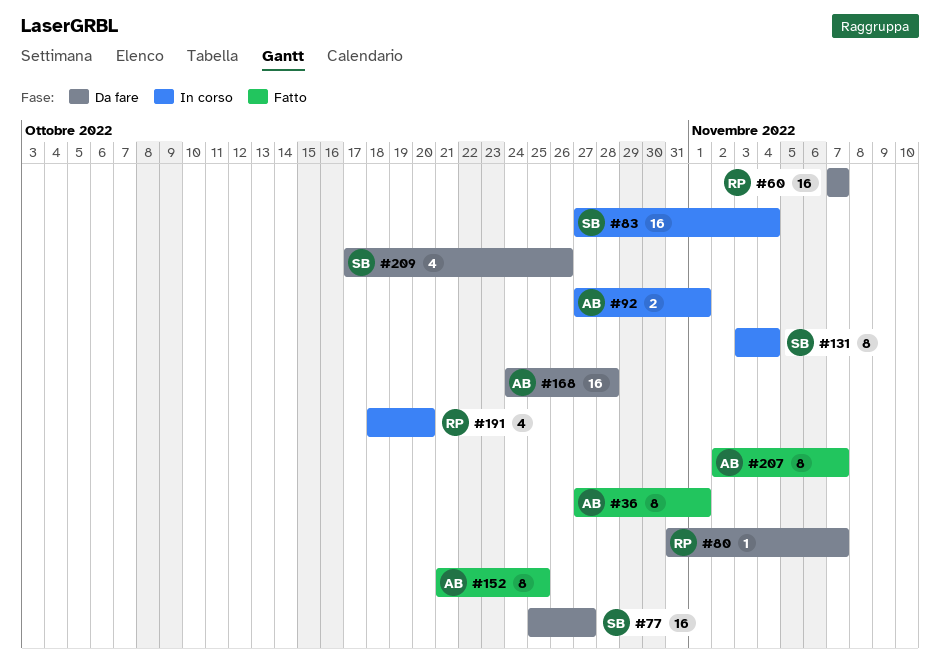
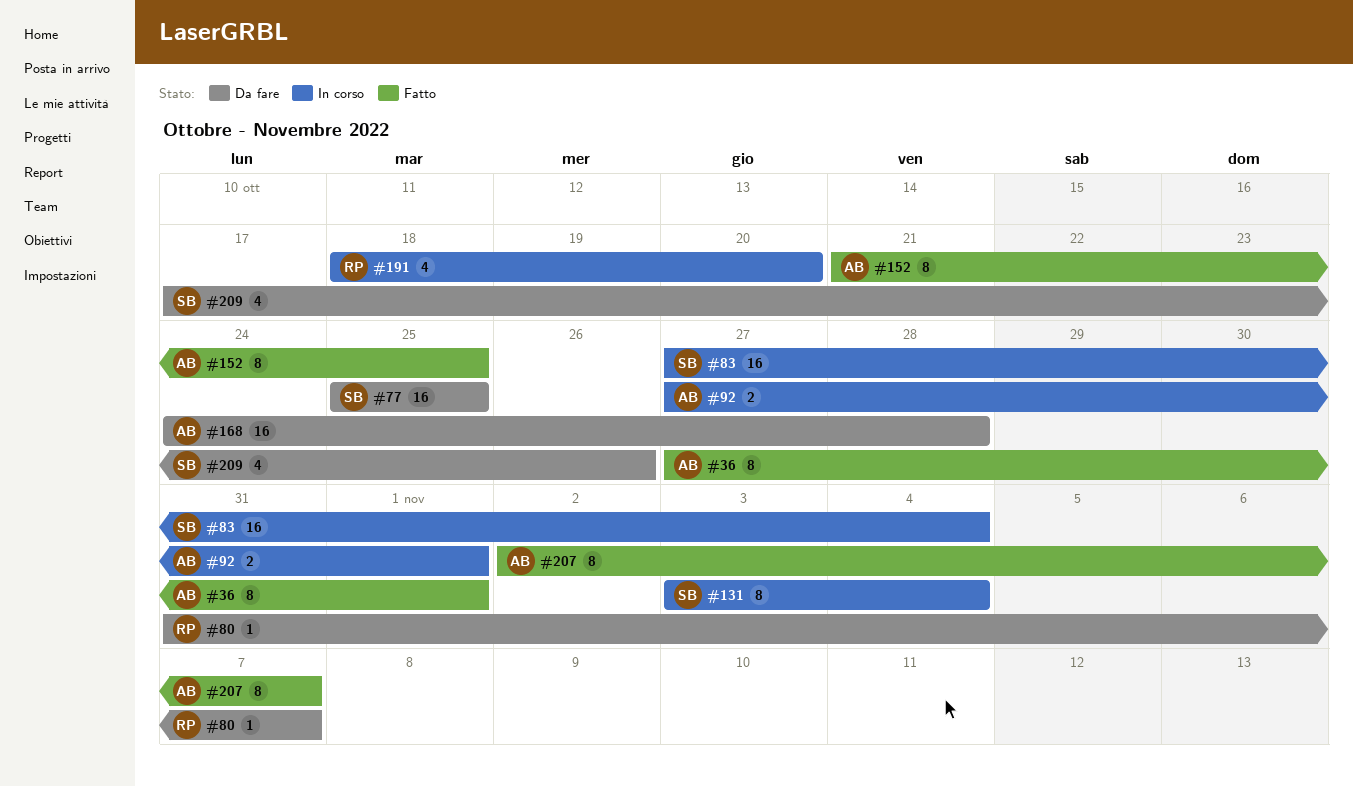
#60: present -> none
#77, due: Oct 27 -> Oct 25

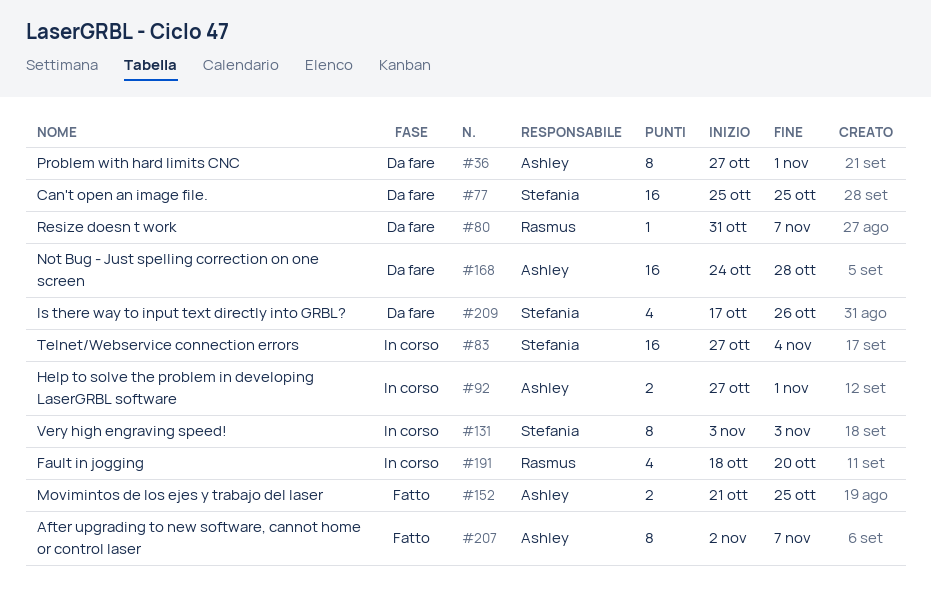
#36, status: Fatto -> Da fare
#131, due: Nov 4 -> Nov 3
#152, estimate: 8 -> 2

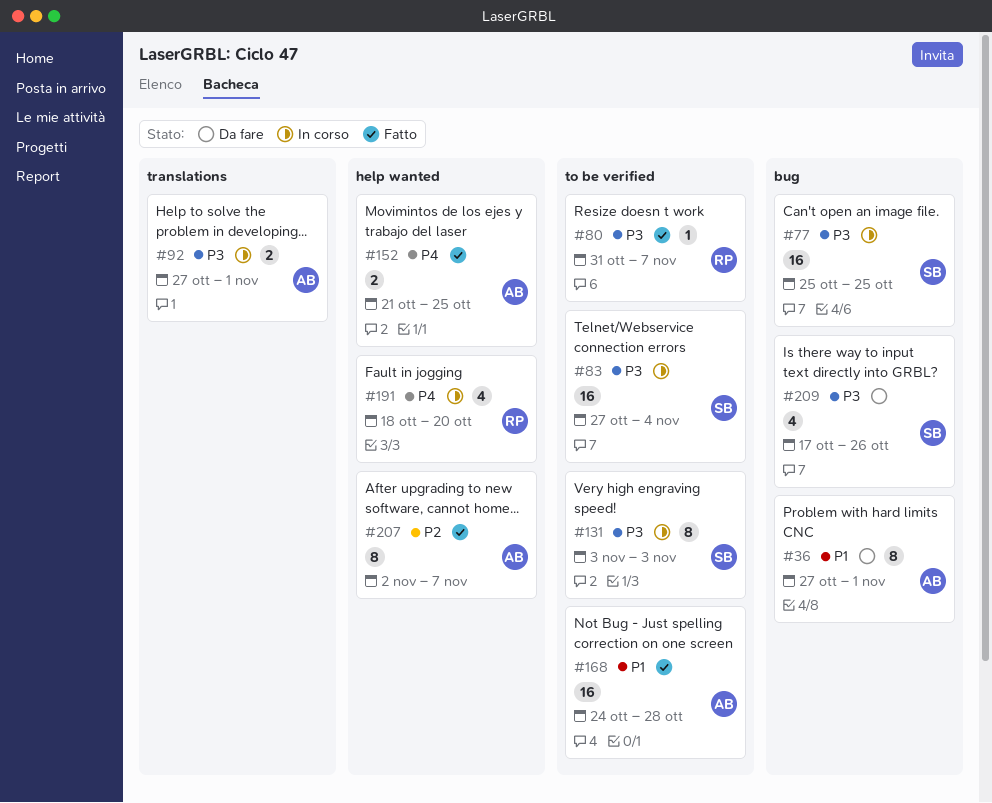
#77, status: Da fare -> In corso
#80, status: Da fare -> Fatto
#168, status: Da fare -> Fatto

